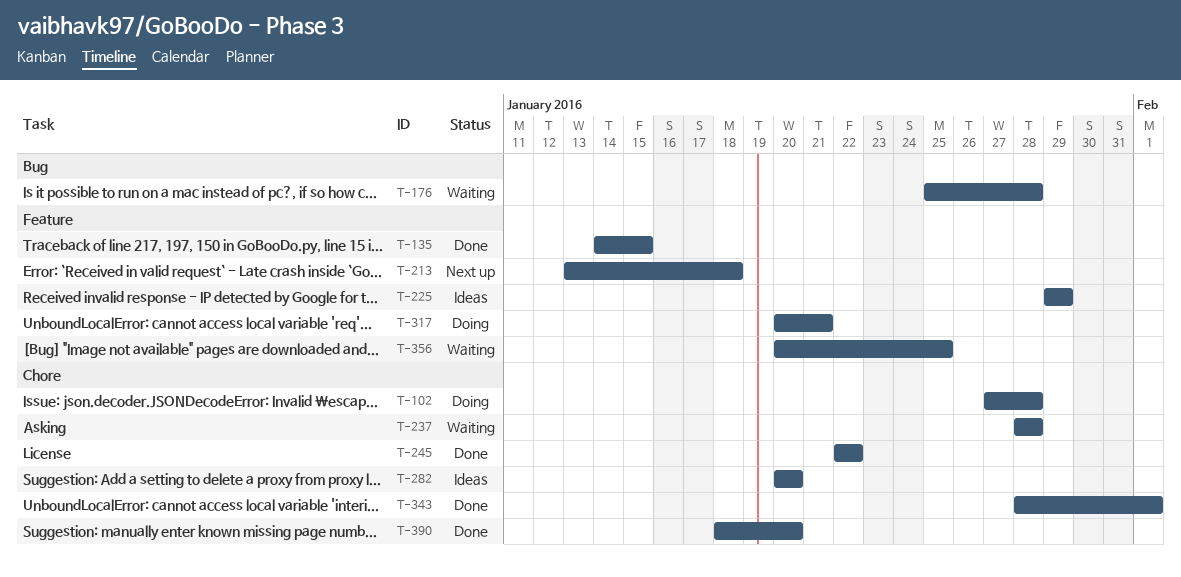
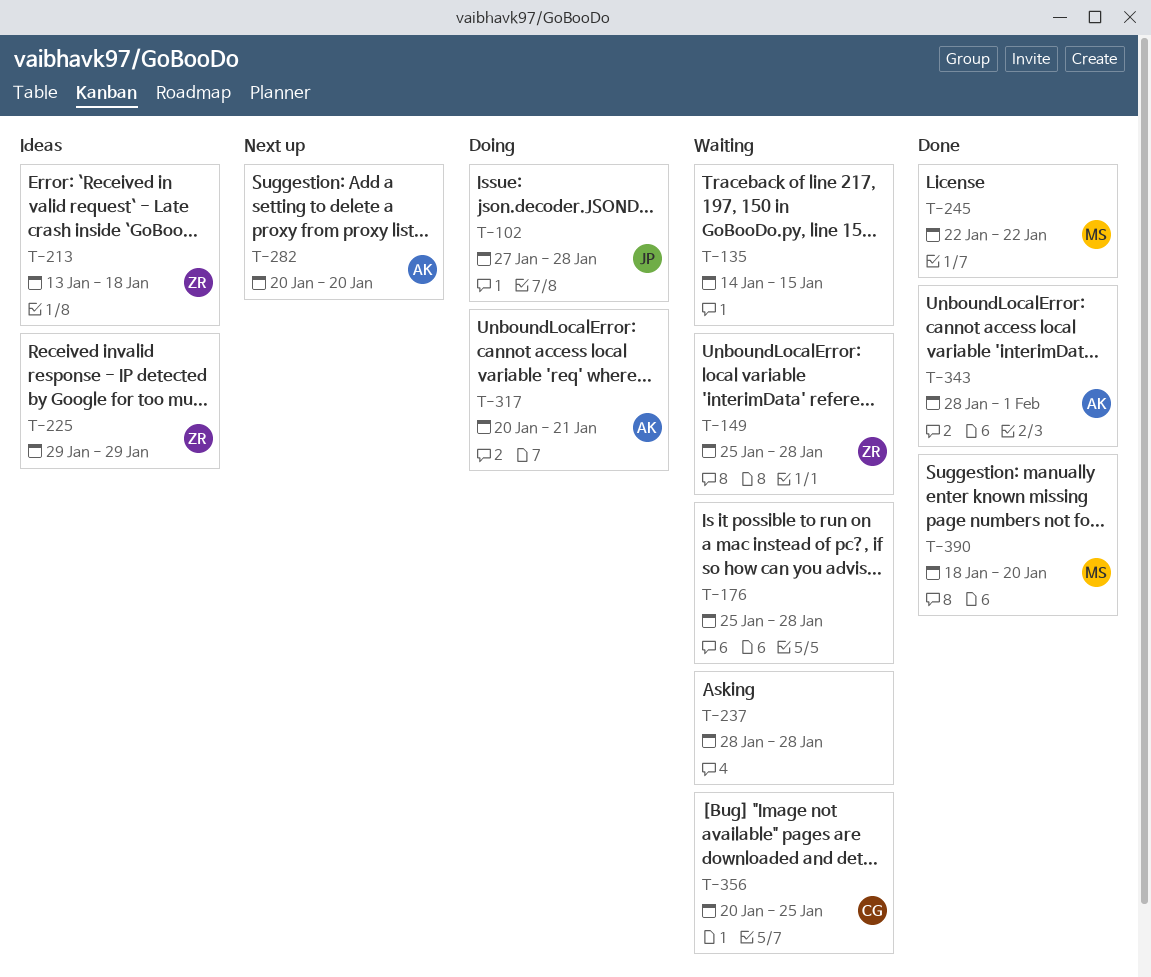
T-135, status: Done -> Waiting
T-149: none -> present
T-213, status: Next up -> Ideas
T-282, status: Ideas -> Next up

